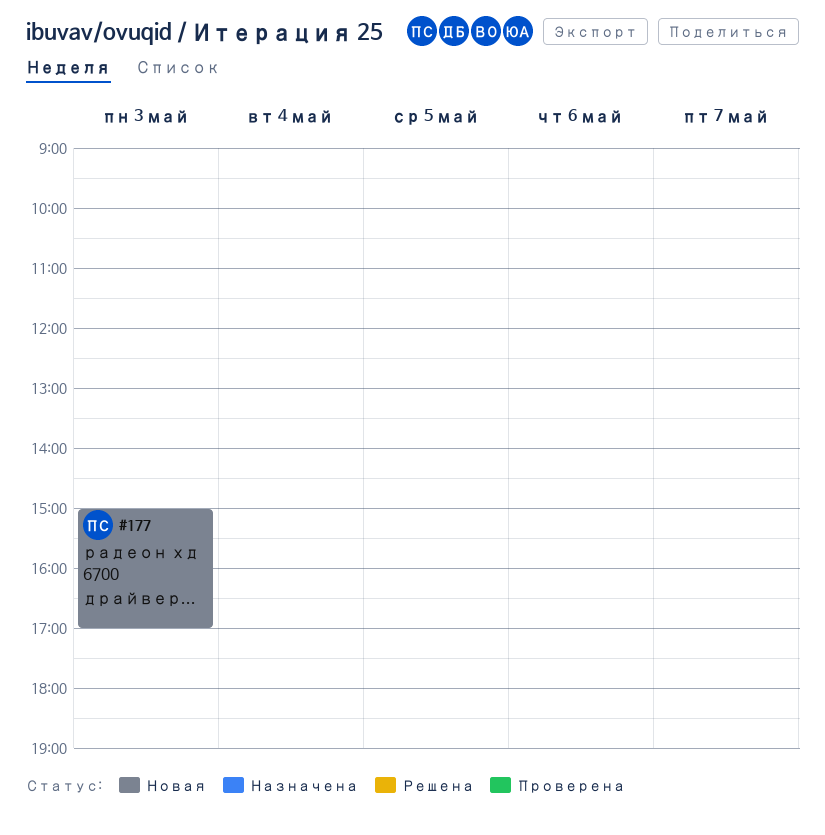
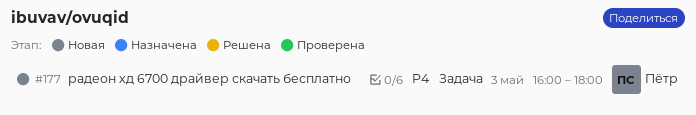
#177, begins: 15:00 -> 16:00
#177, ends: 17:00 -> 18:00

